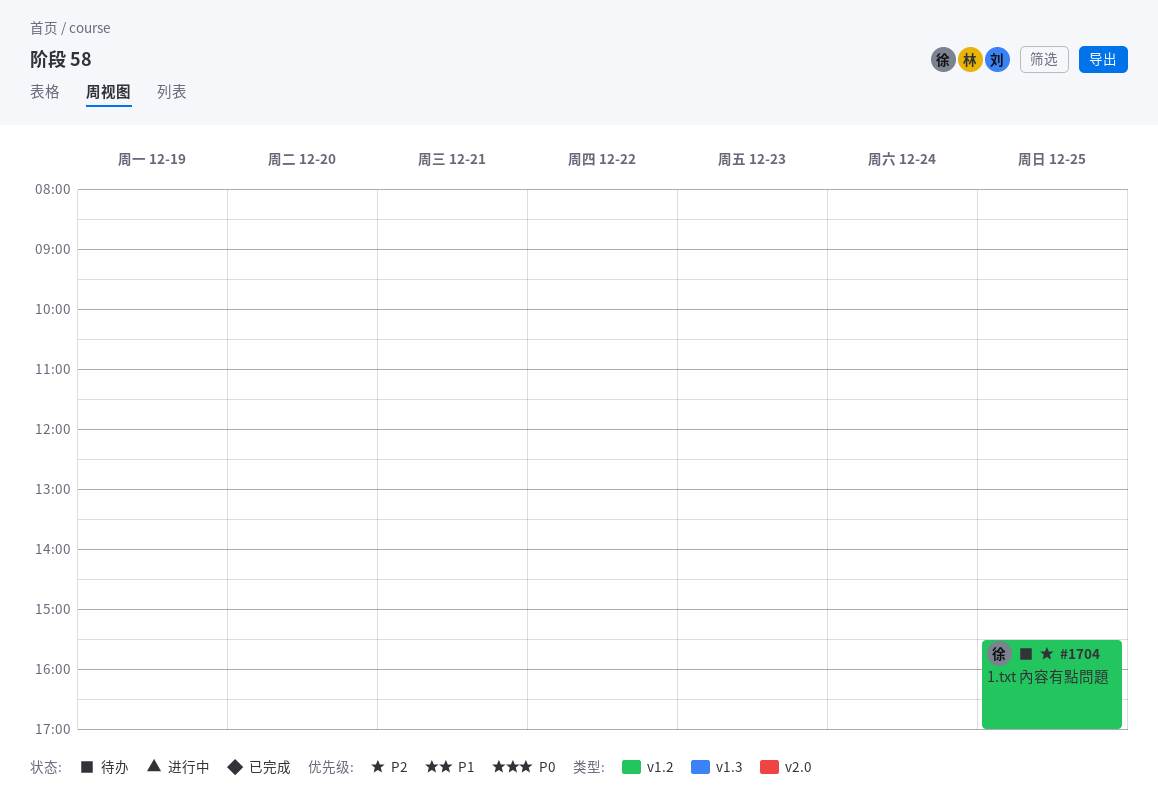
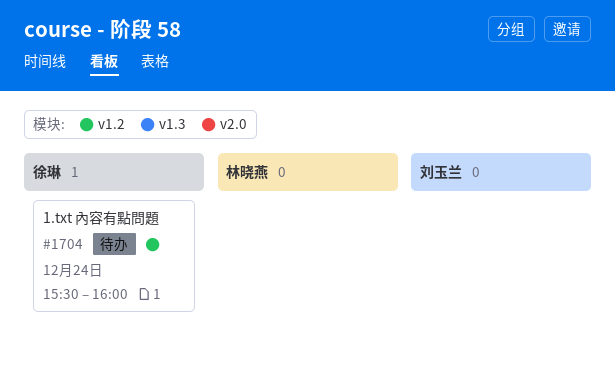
#1704, day: Dec 25 -> Dec 24
#1704, ends: 17:00 -> 16:00

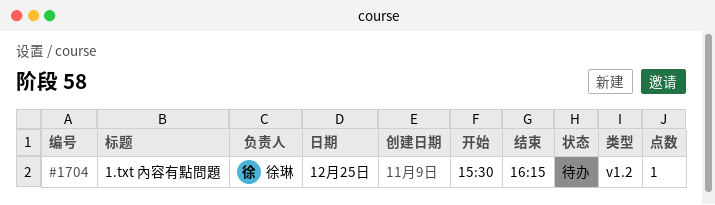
#1704, day: Dec 24 -> Dec 25
#1704, ends: 16:00 -> 16:15

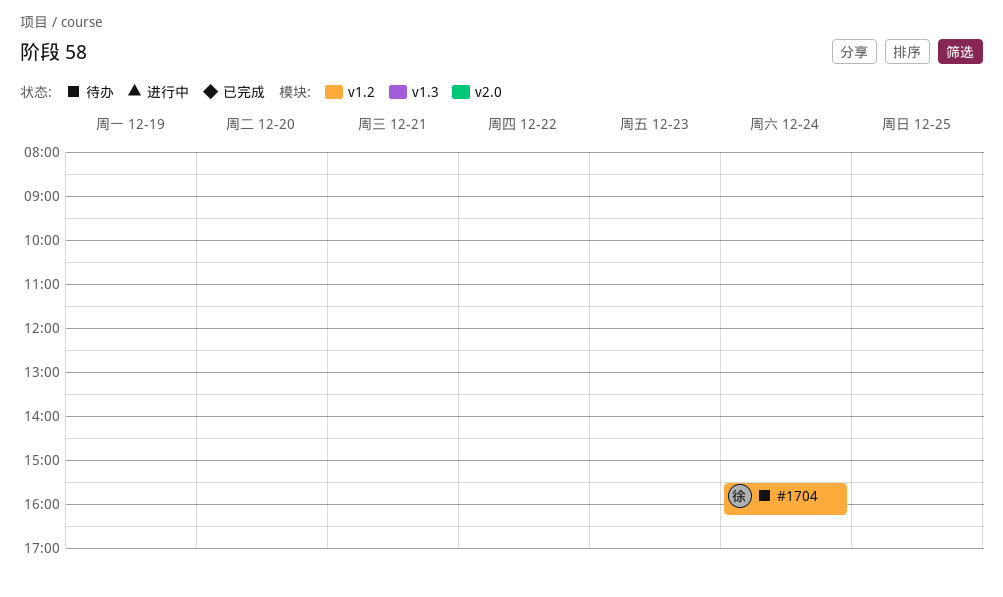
#1704, day: Dec 25 -> Dec 24

